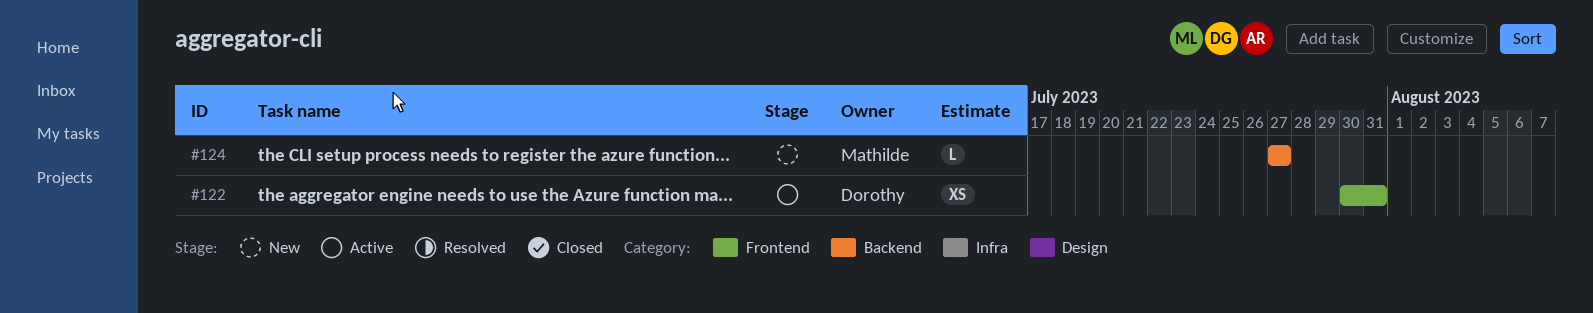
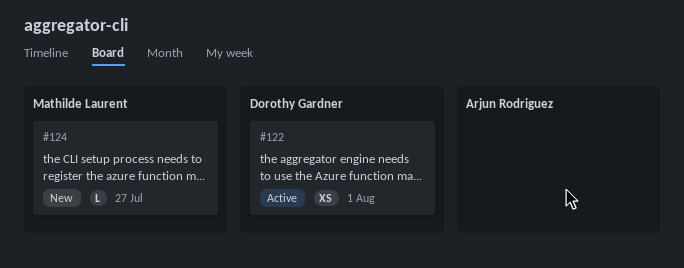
#122, due: Jul 31 -> Aug 1

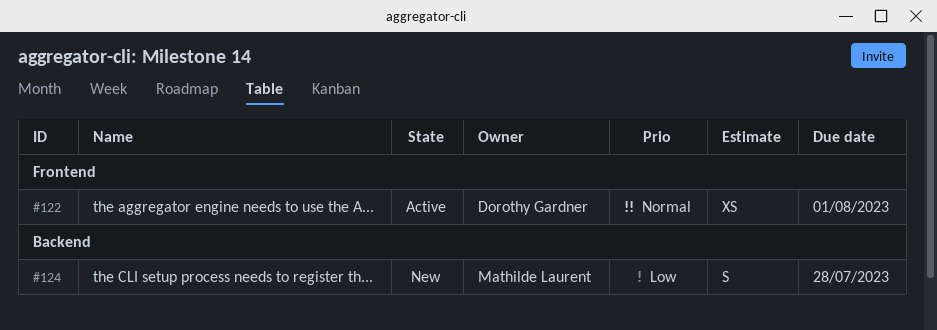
#124, estimate: L -> S
#124, due: Jul 27 -> Jul 28

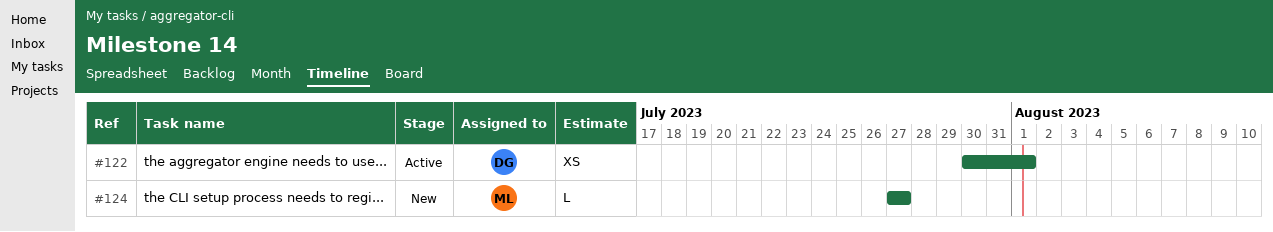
#124, estimate: S -> L
#124, due: Jul 28 -> Jul 27

